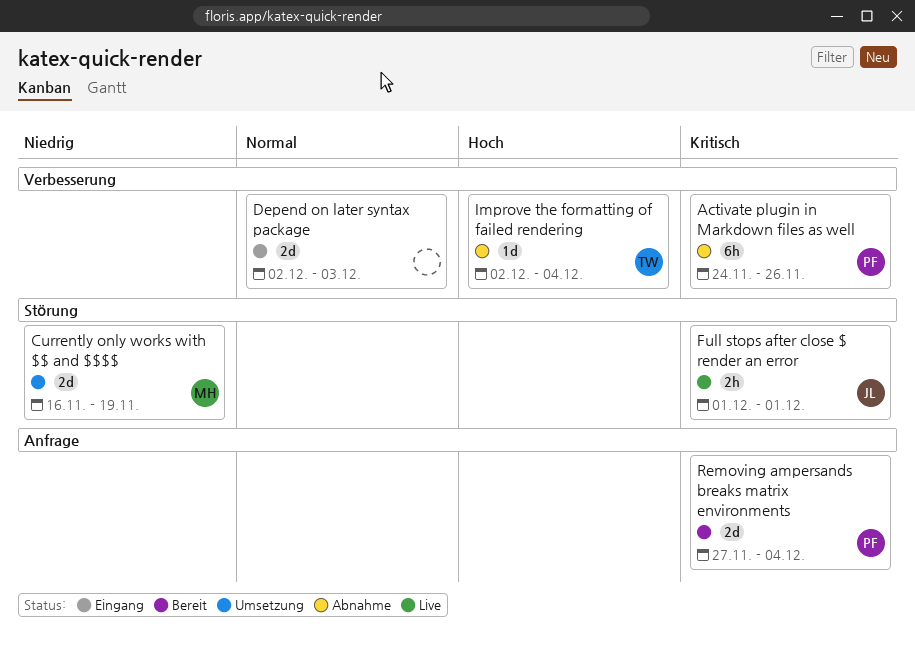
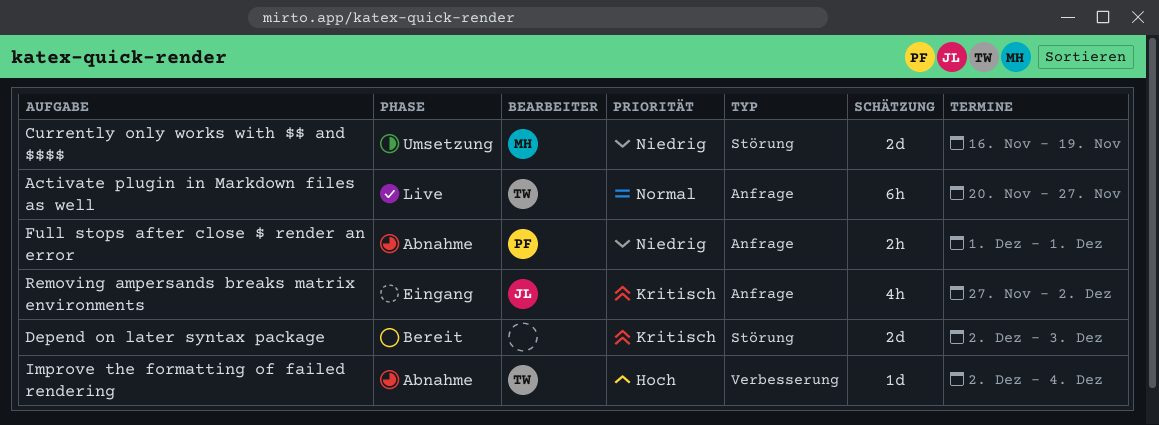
Activate plugin in Markdown files as well, status: Abnahme -> Live
Activate plugin in Markdown files as well, owner: PF -> TW
Activate plugin in Markdown files as well, priority: Kritisch -> Normal
Activate plugin in Markdown files as well, label: Verbesserung -> Anfrage
Activate plugin in Markdown files as well, start: Nov 24 -> Nov 20
Activate plugin in Markdown files as well, due: Nov 26 -> Nov 27
Depend on later syntax package, status: Eingang -> Bereit
Depend on later syntax package, priority: Normal -> Kritisch
Depend on later syntax package, label: Verbesserung -> Störung
Full stops after close $ render an error, status: Live -> Abnahme
Full stops after close $ render an error, owner: JL -> PF
Full stops after close $ render an error, priority: Kritisch -> Niedrig
Full stops after close $ render an error, label: Störung -> Anfrage
Removing ampersands breaks matrix environments, status: Bereit -> Eingang
Removing ampersands breaks matrix environments, owner: PF -> JL
Removing ampersands breaks matrix environments, estimate: 2d -> 4h
Removing ampersands breaks matrix environments, due: Dec 4 -> Dec 2

